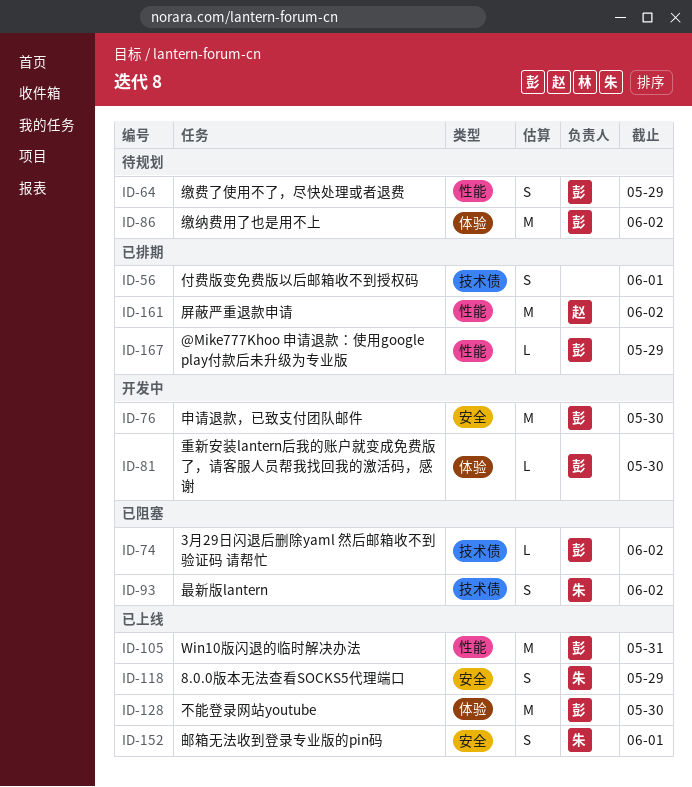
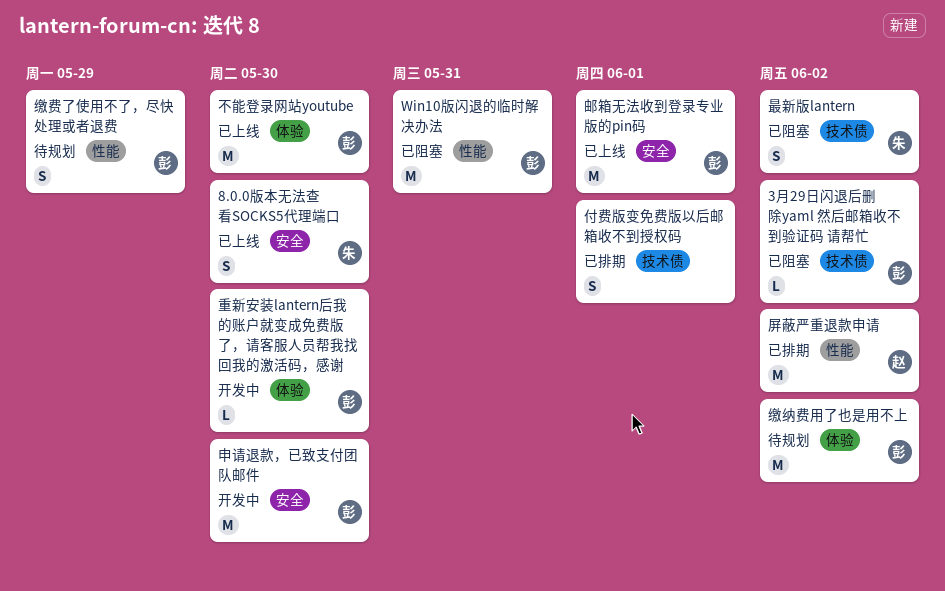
8.0.0版本无法查看SOCKS5代理端口, due: May 29 -> May 30
@Mike777Khoo 申请退款：使用google play付款后未升级为专业版: present -> none
Win10版闪退的临时解决办法, status: 已上线 -> 已阻塞
邮箱无法收到登录专业版的pin码, owner: 朱 -> 彭
邮箱无法收到登录专业版的pin码, estimate: S -> M

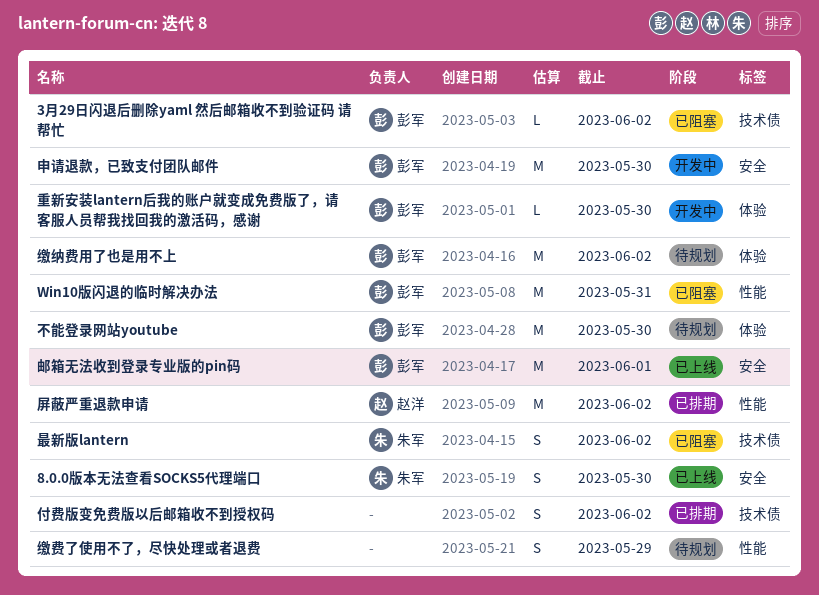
不能登录网站youtube, status: 已上线 -> 待规划
付费版变免费版以后邮箱收不到授权码, due: Jun 1 -> Jun 2
缴费了使用不了，尽快处理或者退费, owner: 彭军 -> none

